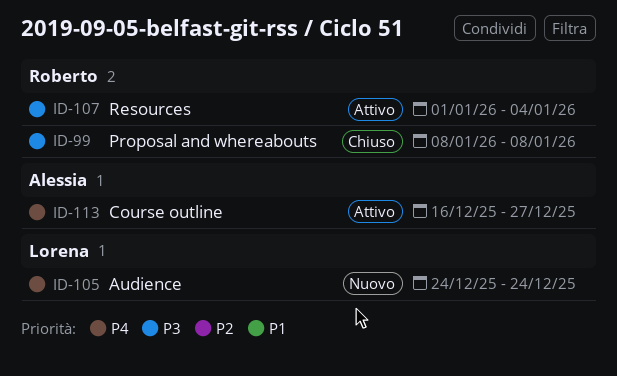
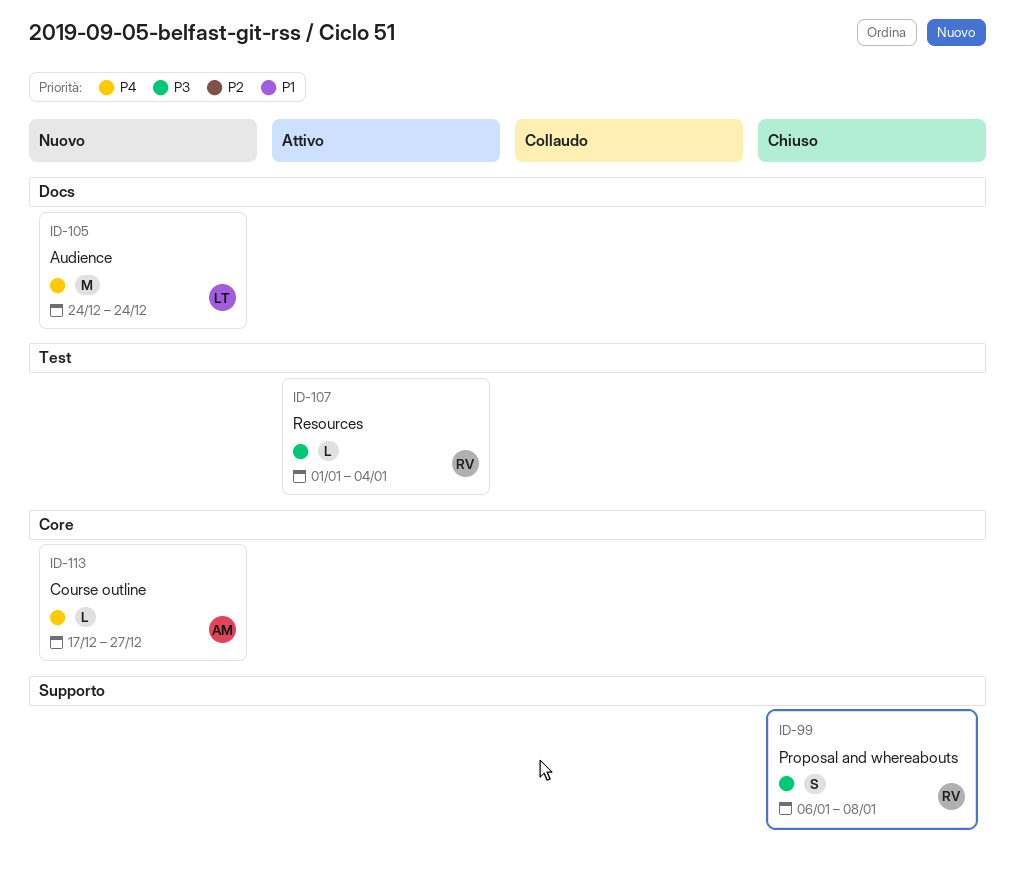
ID-99, start: Jan 8 -> Jan 6
ID-113, status: Attivo -> Nuovo
ID-113, start: Dec 16 -> Dec 17

